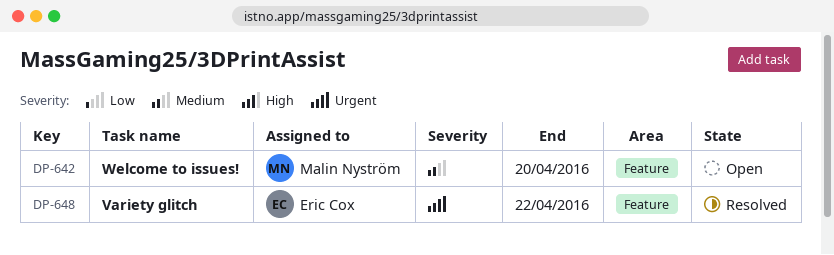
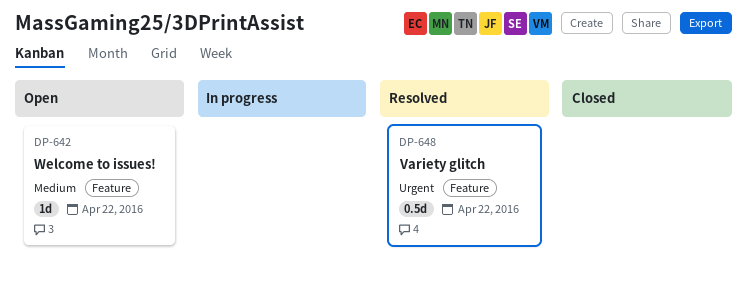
DP-642, due: Apr 20 -> Apr 22

